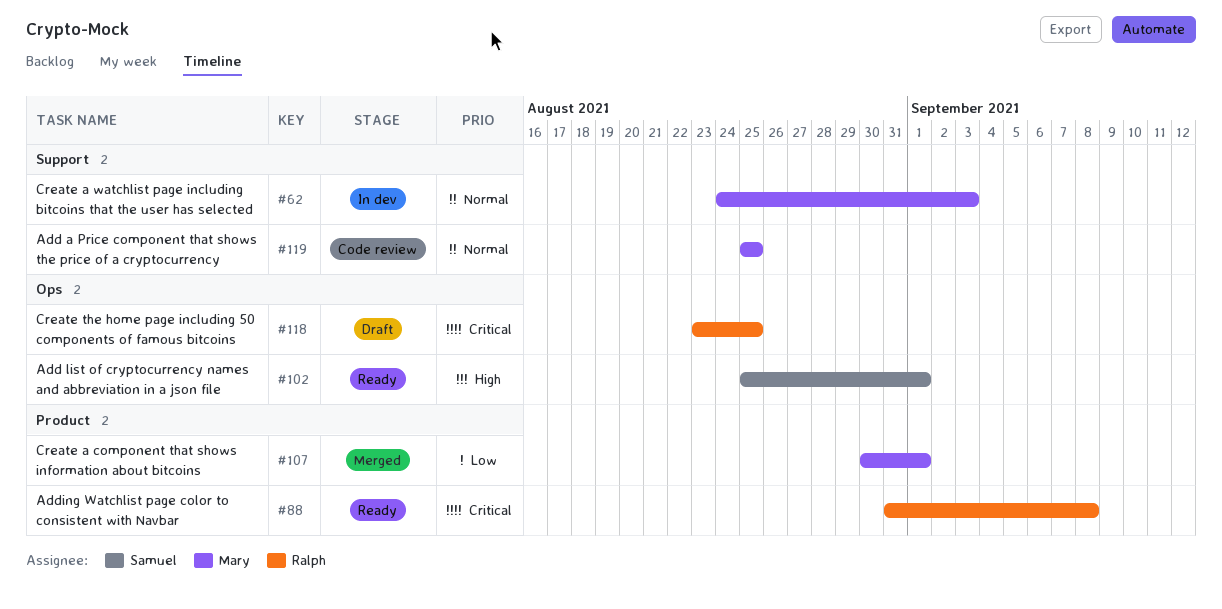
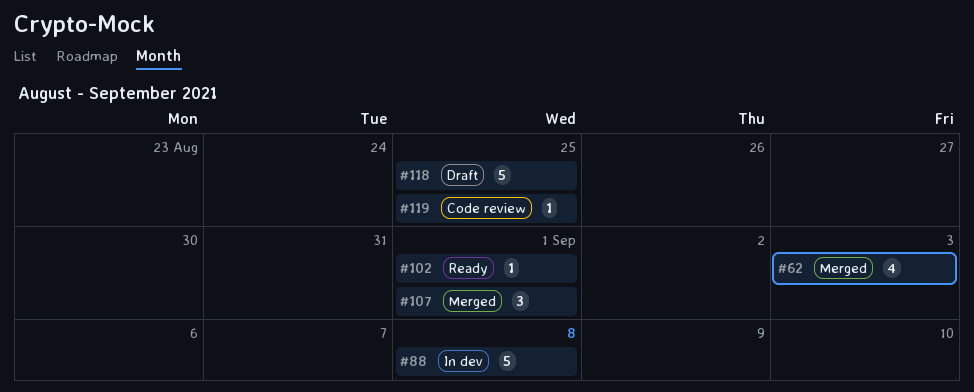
#62, status: In dev -> Merged
#88, status: Ready -> In dev

